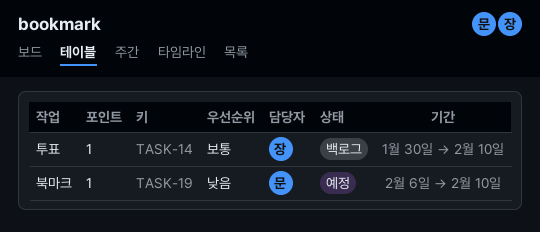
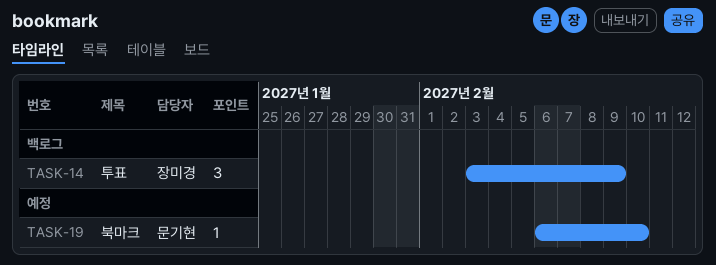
TASK-14, estimate: 1 -> 3
TASK-14, start: Jan 30 -> Feb 3
TASK-14, due: Feb 10 -> Feb 9

